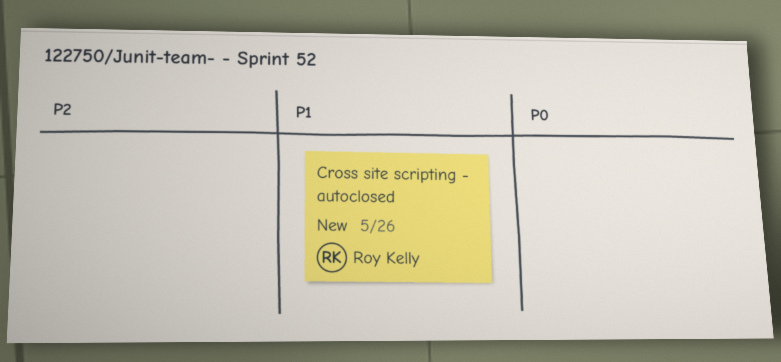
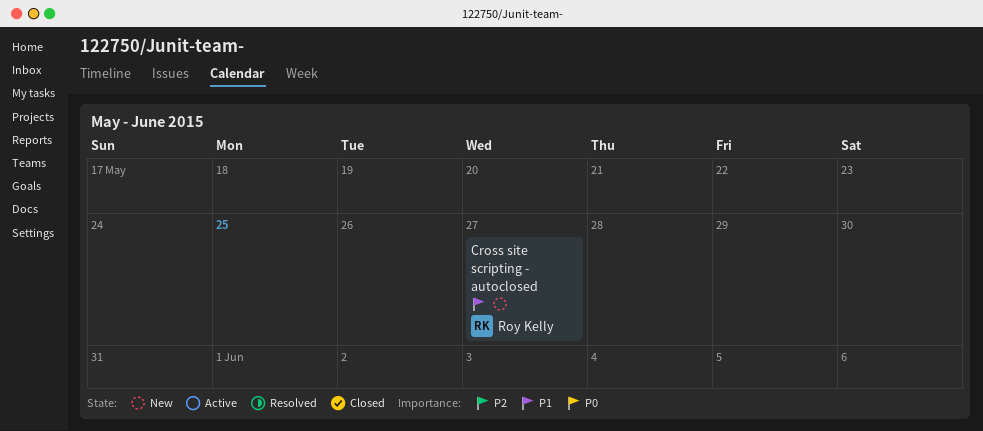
Cross site scripting - autoclosed, due: May 26 -> May 27

